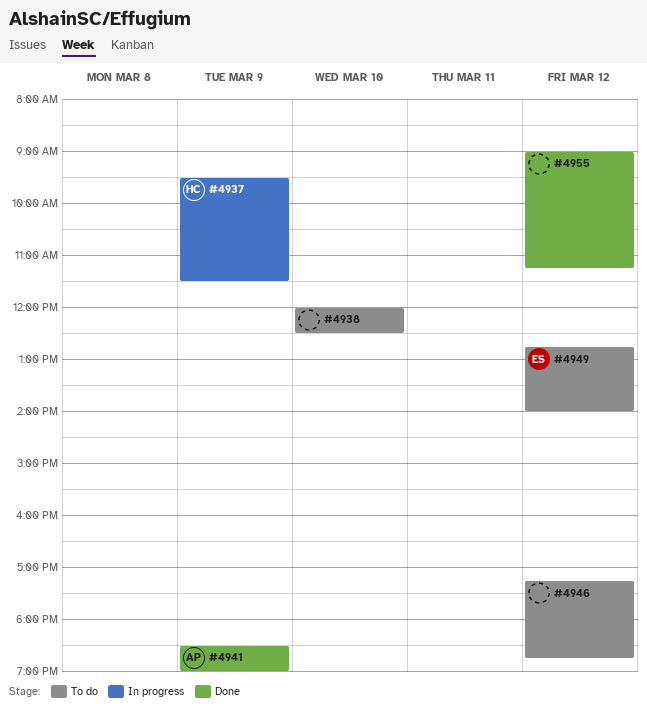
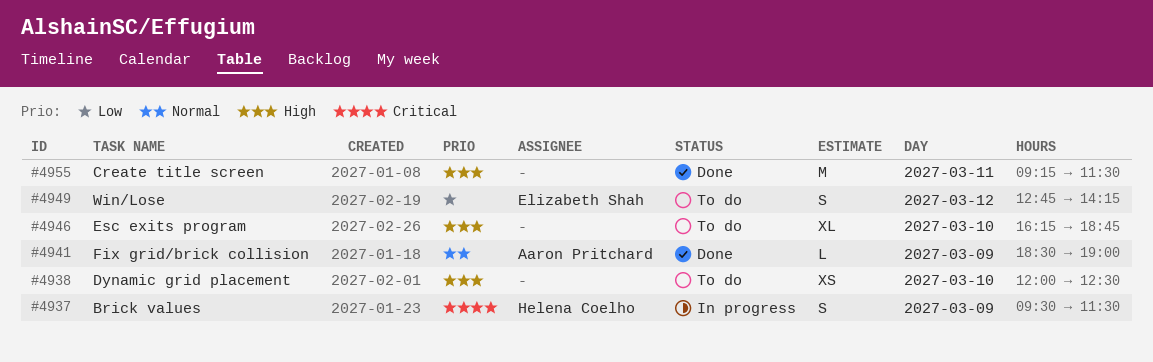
#4946, day: Mar 12 -> Mar 10
#4946, begins: 17:15 -> 16:15
#4949, ends: 14:00 -> 14:15
#4955, day: Mar 12 -> Mar 11
#4955, begins: 09:00 -> 09:15
#4955, ends: 11:15 -> 11:30

